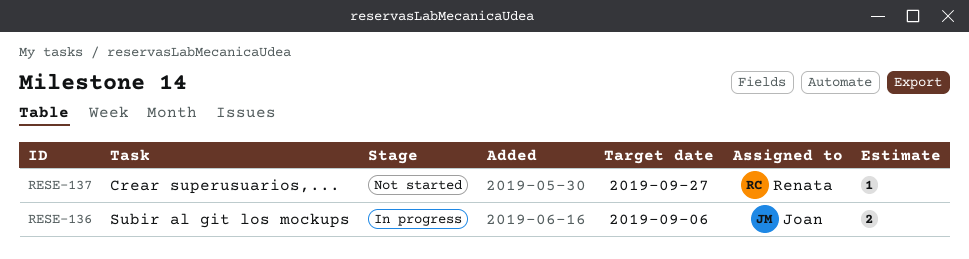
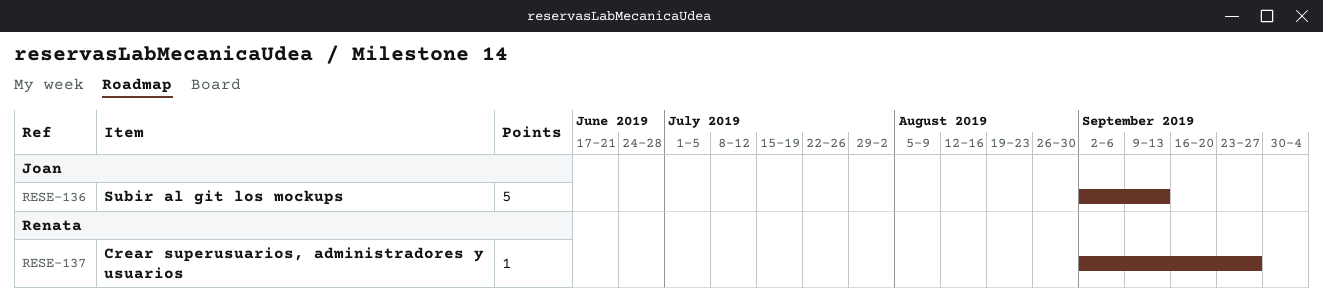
RESE-136, estimate: 2 -> 5
RESE-136, due: Sep 6 -> Sep 13

